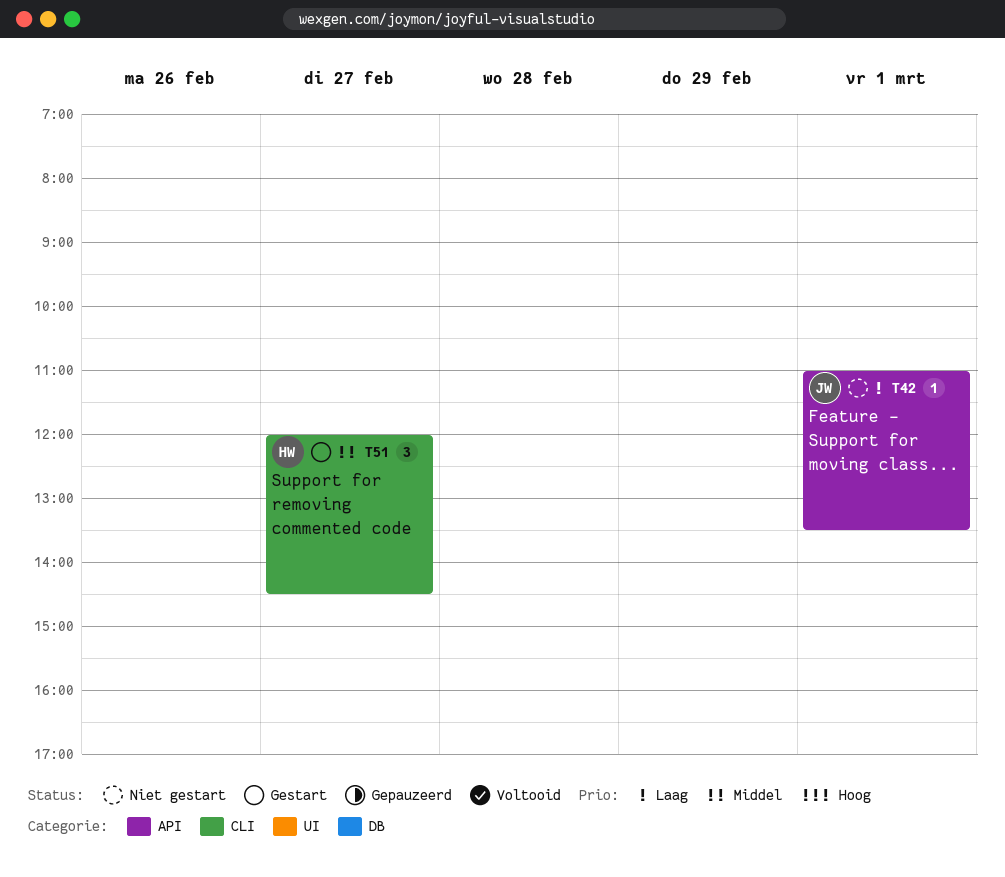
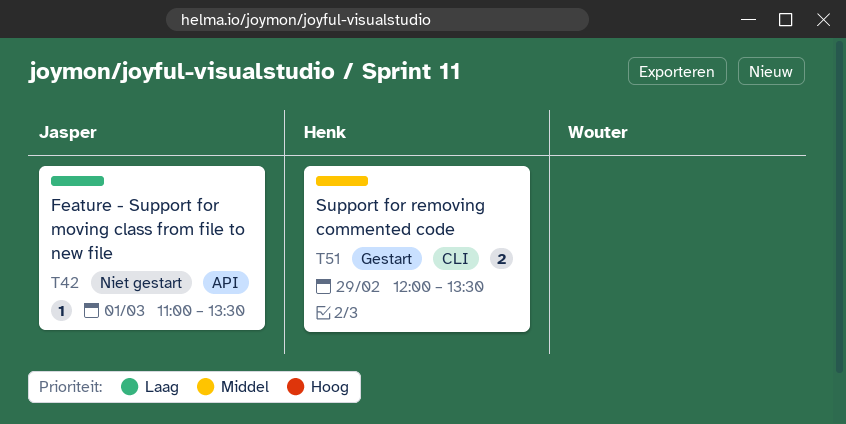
T51, estimate: 3 -> 2
T51, day: Feb 27 -> Feb 29
T51, ends: 14:30 -> 13:30

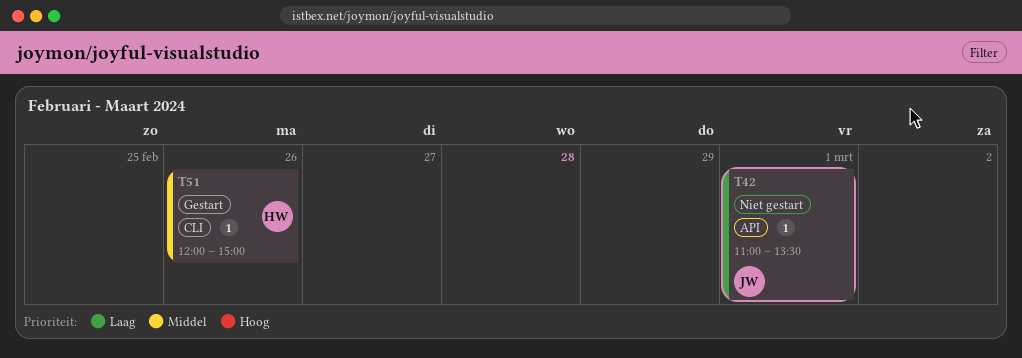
T51, estimate: 2 -> 1
T51, day: Feb 29 -> Feb 26
T51, ends: 13:30 -> 15:00

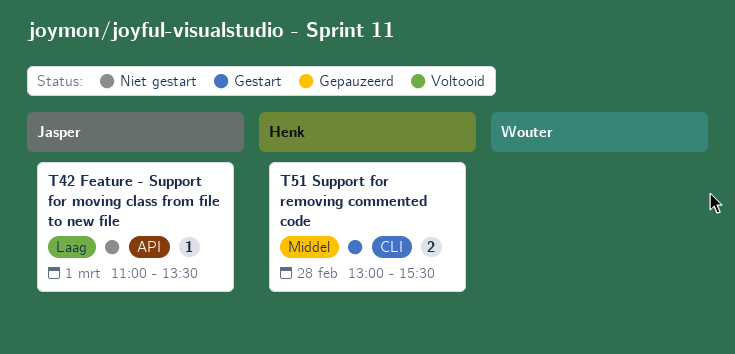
T51, estimate: 1 -> 2
T51, day: Feb 26 -> Feb 28
T51, begins: 12:00 -> 13:00
T51, ends: 15:00 -> 15:30

